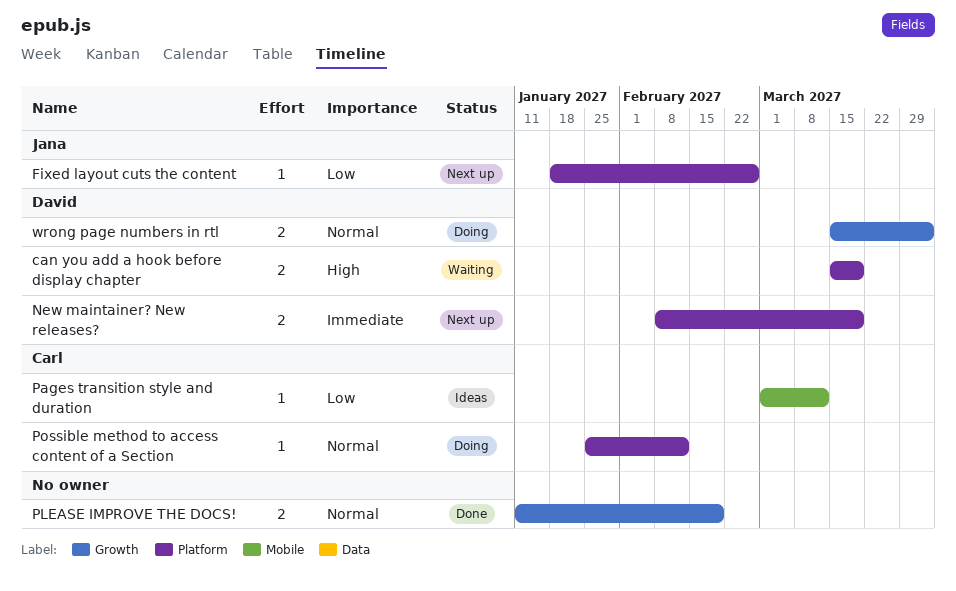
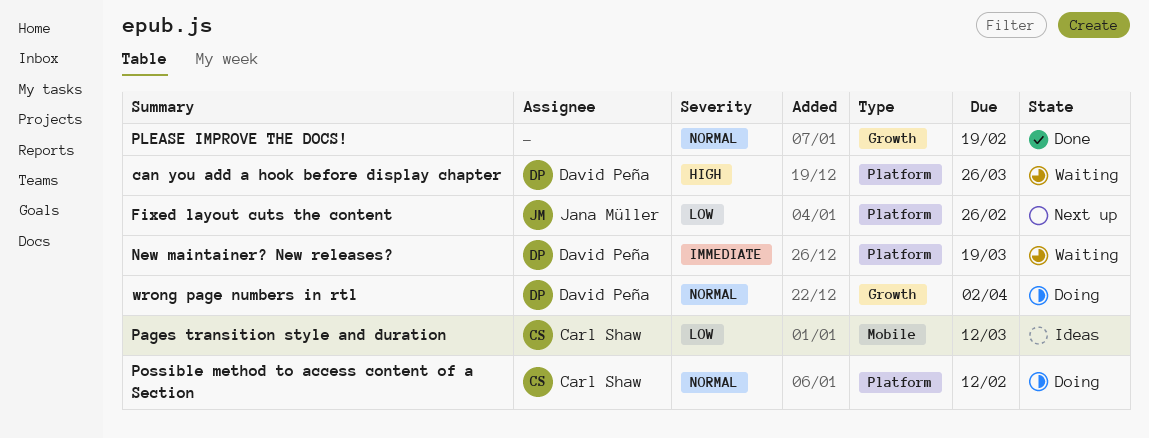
can you add a hook before display chapter, due: Mar 19 -> Mar 26
New maintainer? New releases?, status: Next up -> Waiting

